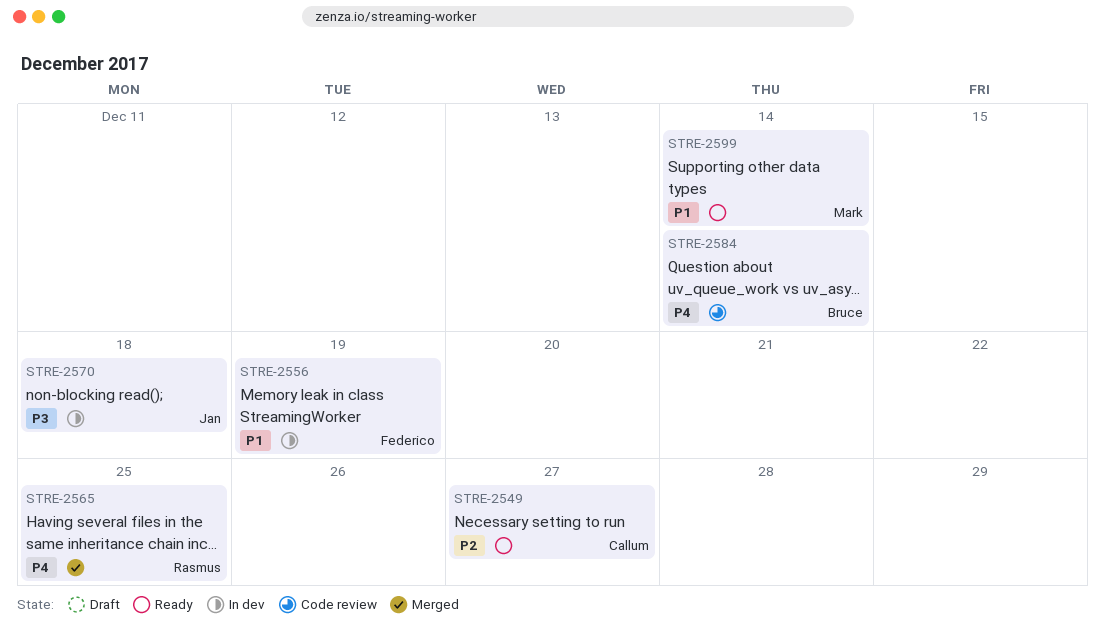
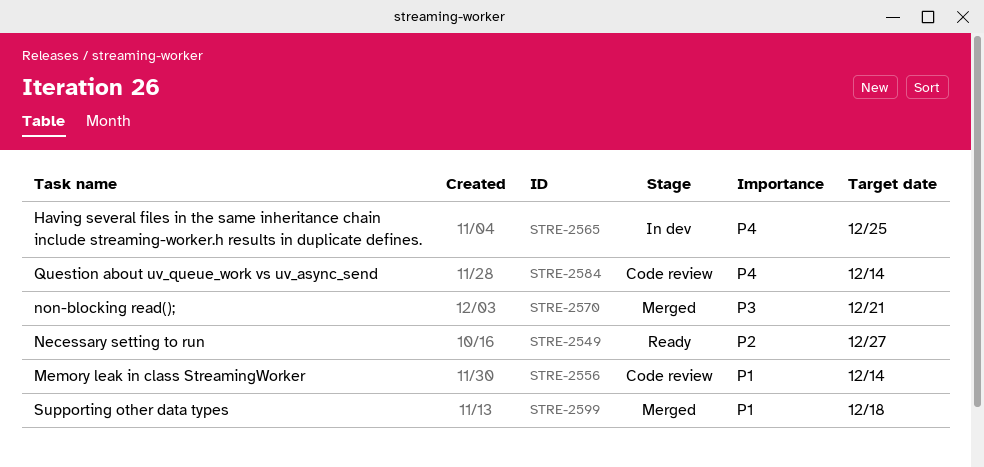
STRE-2556, status: In dev -> Code review
STRE-2556, due: Dec 19 -> Dec 14
STRE-2565, status: Merged -> In dev
STRE-2570, status: In dev -> Merged
STRE-2570, due: Dec 18 -> Dec 21
STRE-2599, status: Ready -> Merged
STRE-2599, due: Dec 14 -> Dec 18

